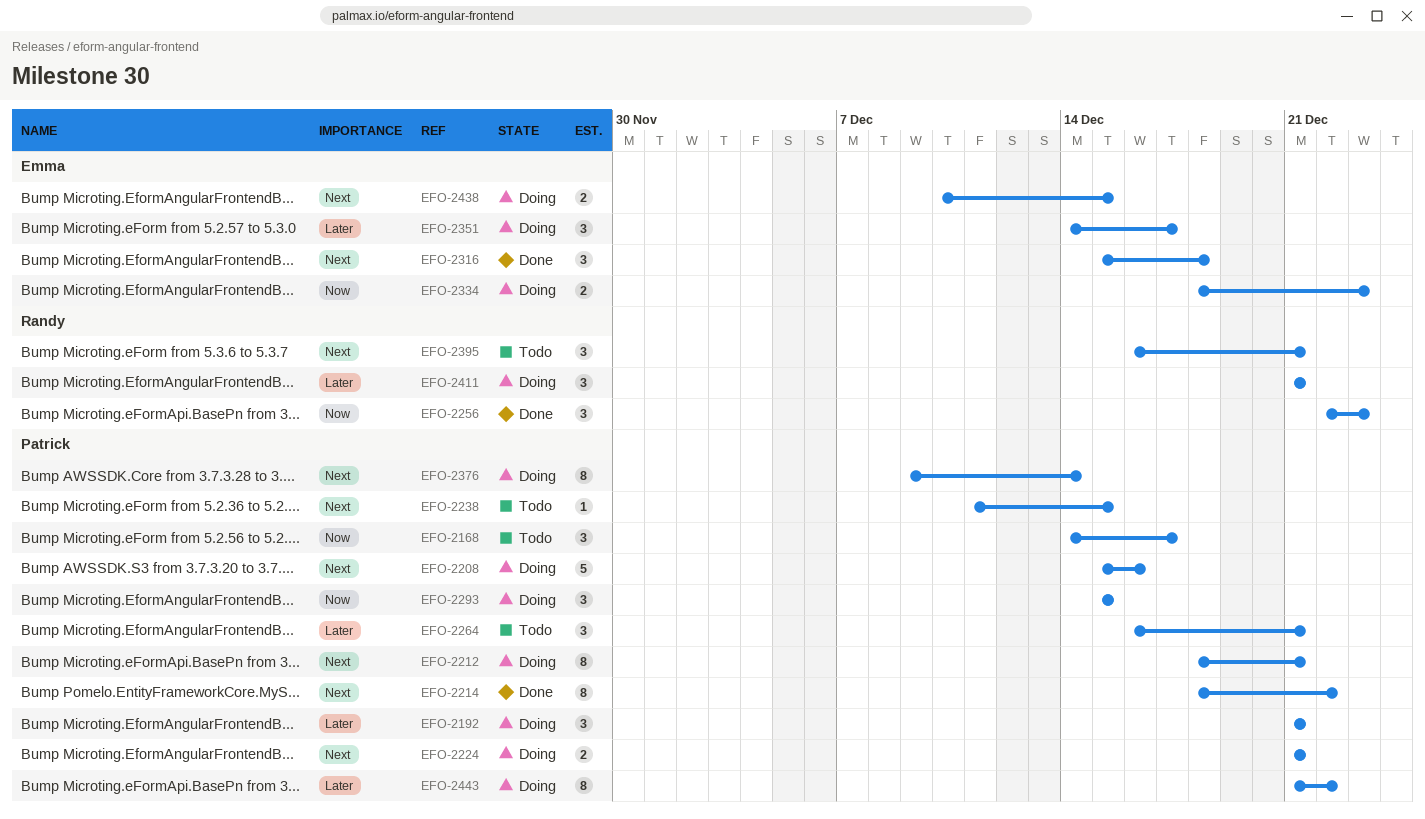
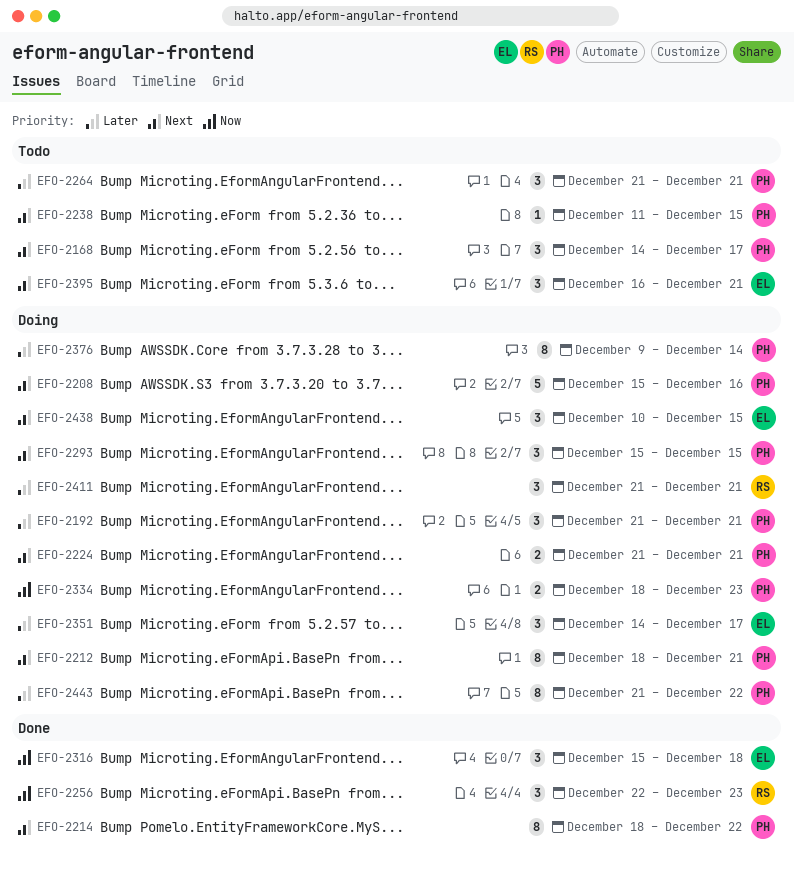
EFO-2168, priority: Now -> Next
EFO-2264, start: Dec 16 -> Dec 21
EFO-2293, priority: Now -> Next
EFO-2316, priority: Next -> Now
EFO-2334, owner: Emma -> Patrick
EFO-2376, priority: Next -> Later
EFO-2395, owner: Randy -> Emma
EFO-2438, estimate: 2 -> 3

